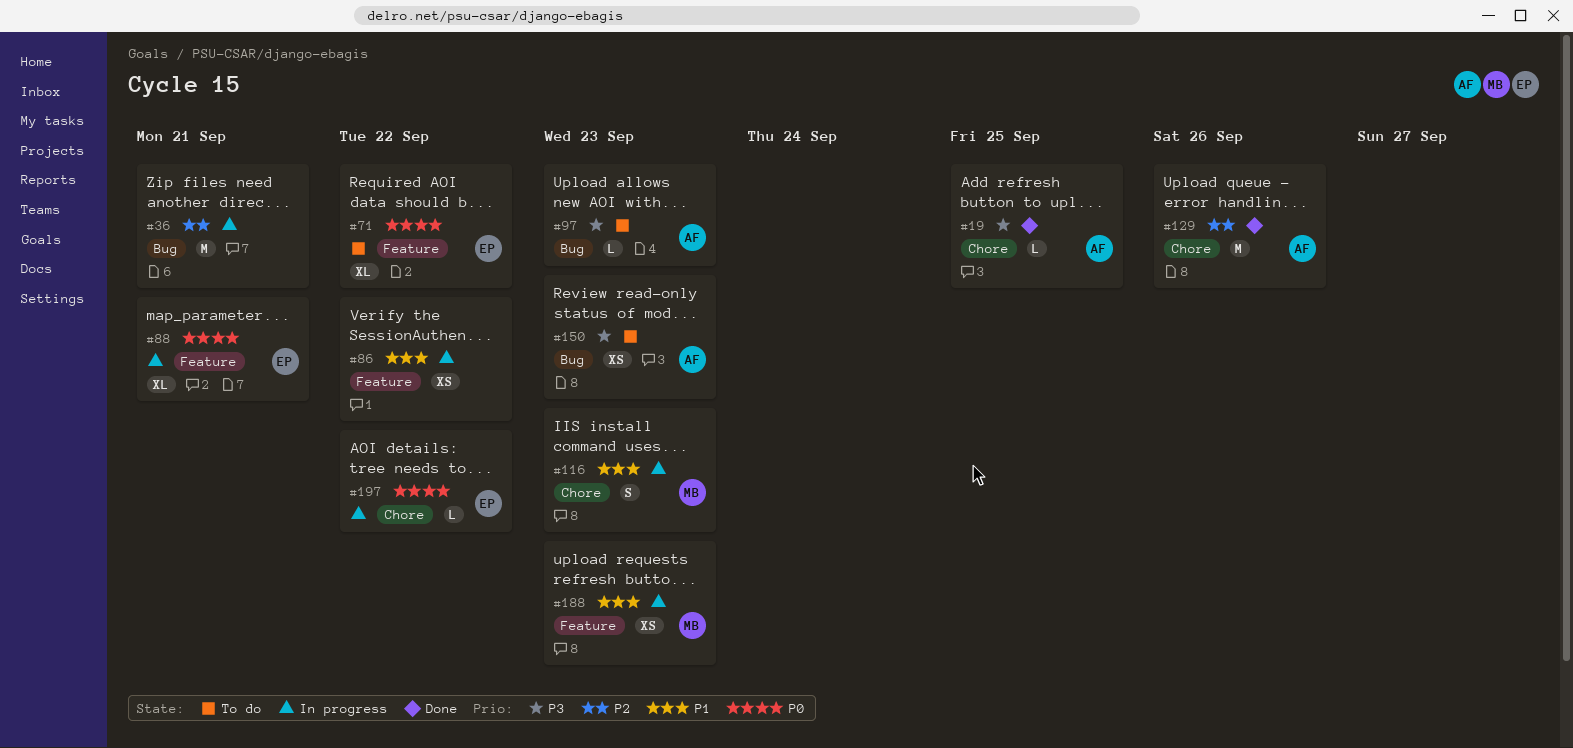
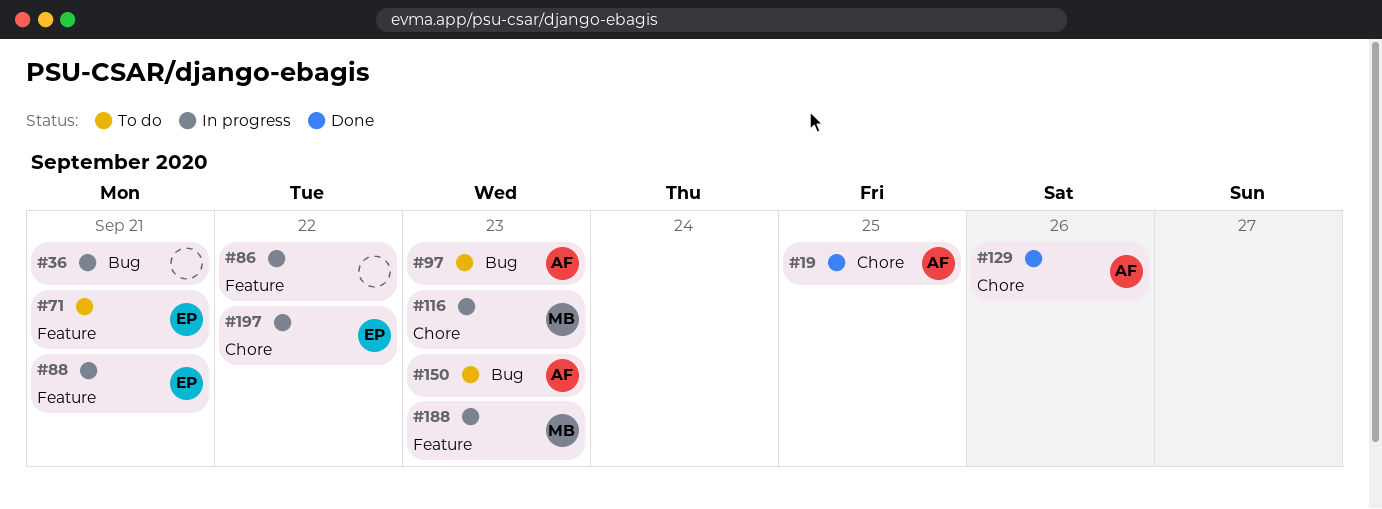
#71, due: Sep 22 -> Sep 21

